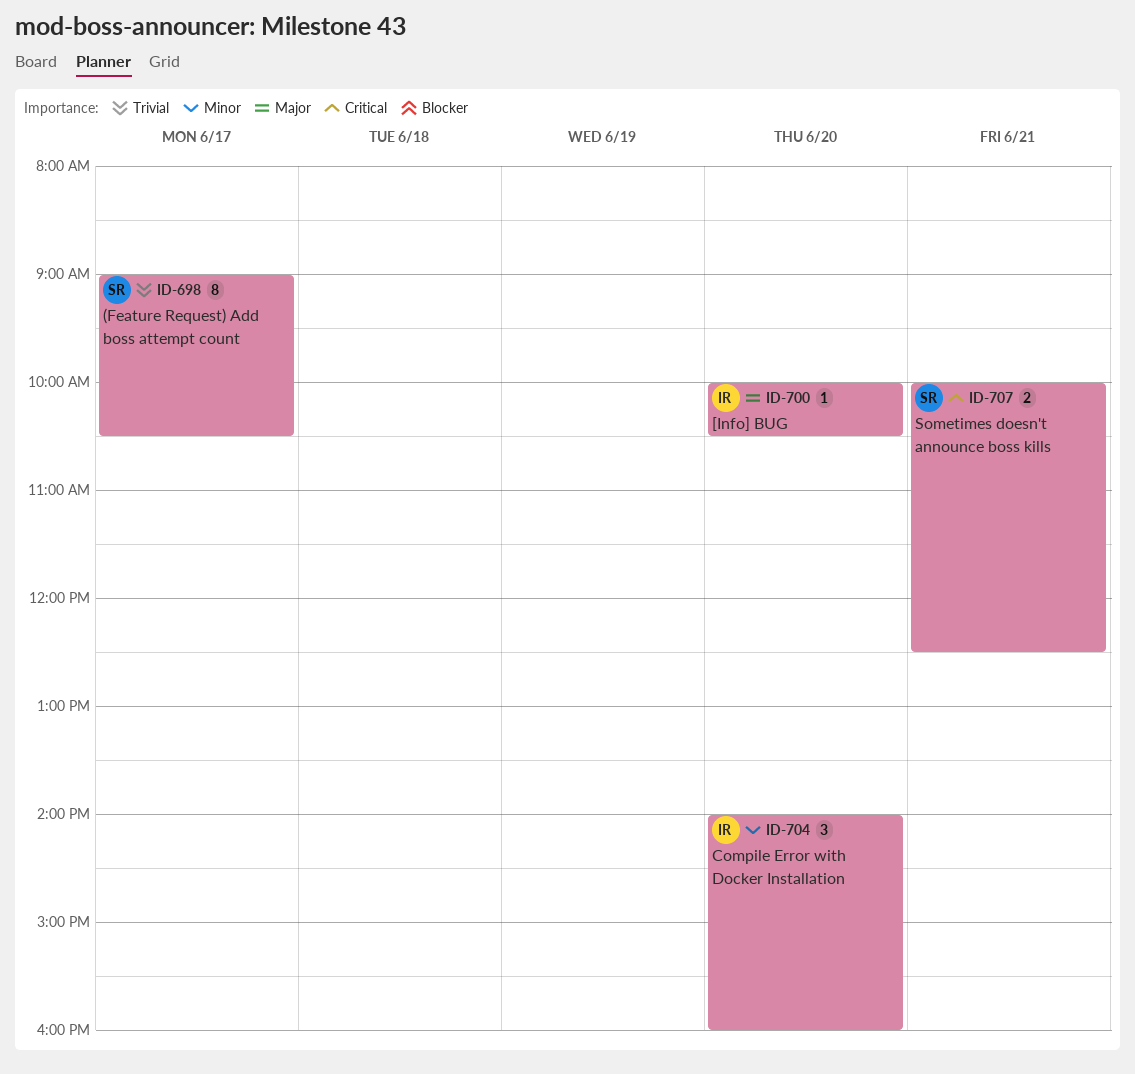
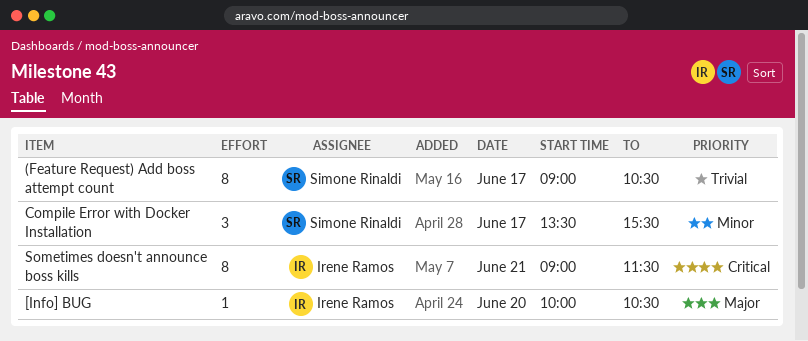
Compile Error with Docker Installation, owner: Irene Ramos -> Simone Rinaldi
Compile Error with Docker Installation, day: Jun 20 -> Jun 17
Compile Error with Docker Installation, begins: 14:00 -> 13:30
Compile Error with Docker Installation, ends: 16:00 -> 15:30
Sometimes doesn't announce boss kills, owner: Simone Rinaldi -> Irene Ramos
Sometimes doesn't announce boss kills, estimate: 2 -> 8
Sometimes doesn't announce boss kills, begins: 10:00 -> 09:00
Sometimes doesn't announce boss kills, ends: 12:30 -> 11:30

